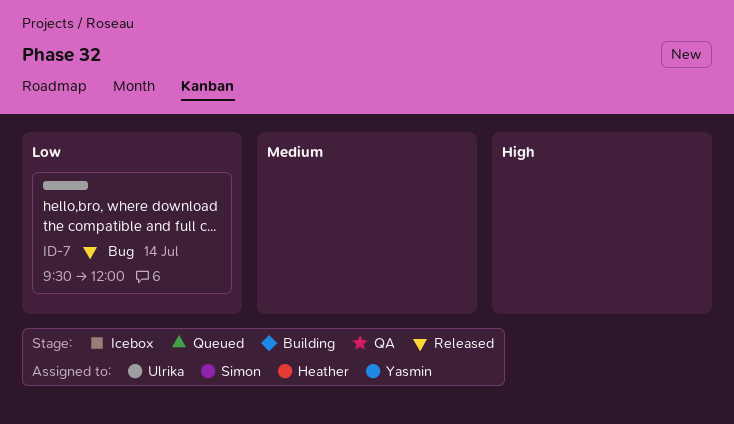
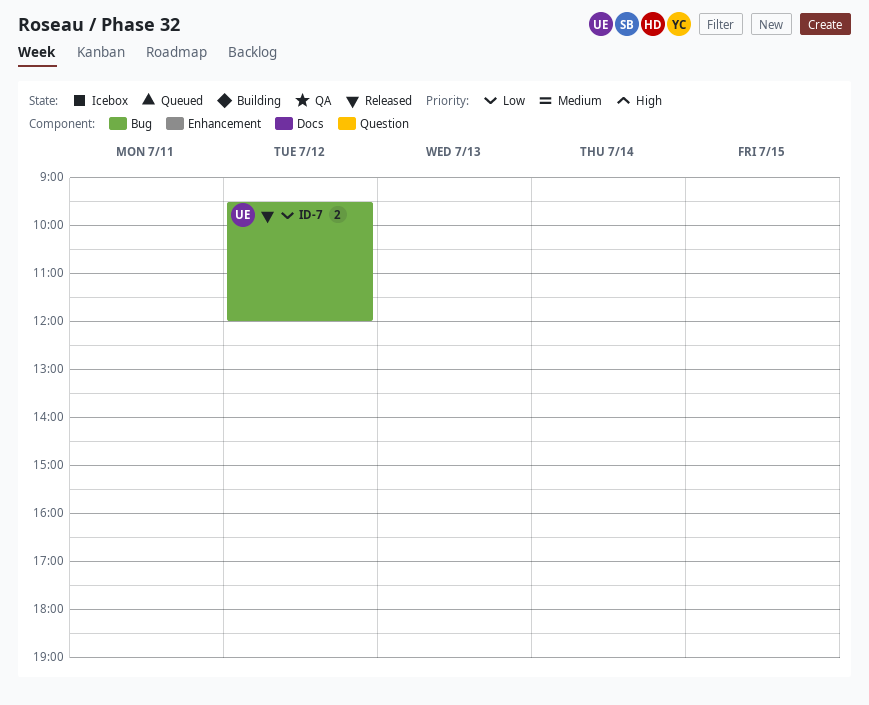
ID-7, day: Jul 14 -> Jul 12

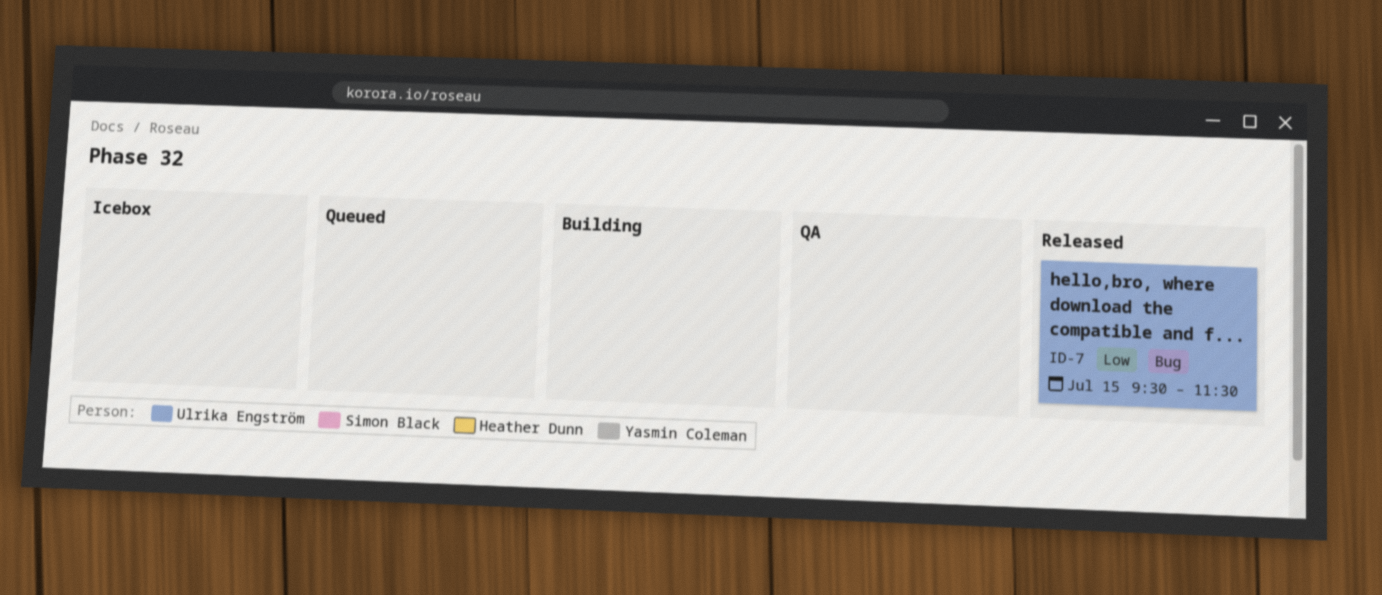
ID-7, day: Jul 12 -> Jul 15
ID-7, ends: 12:00 -> 11:30

